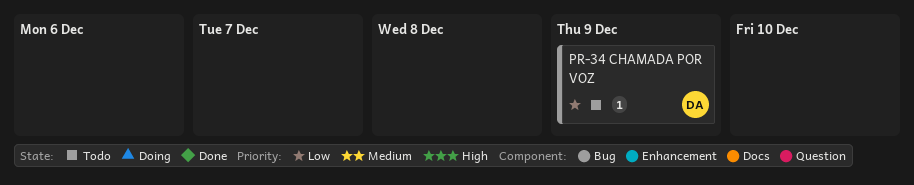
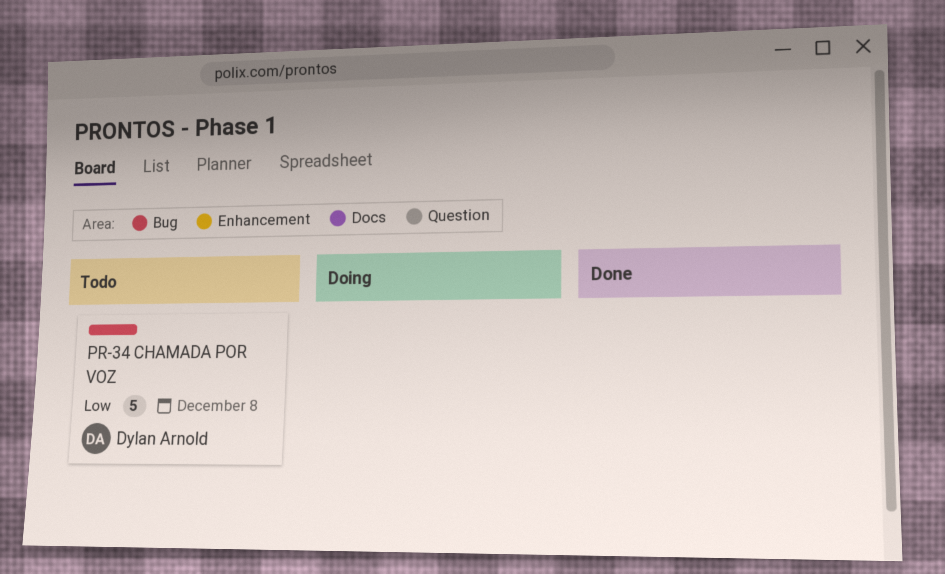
PR-34, estimate: 1 -> 5
PR-34, due: Dec 9 -> Dec 8

